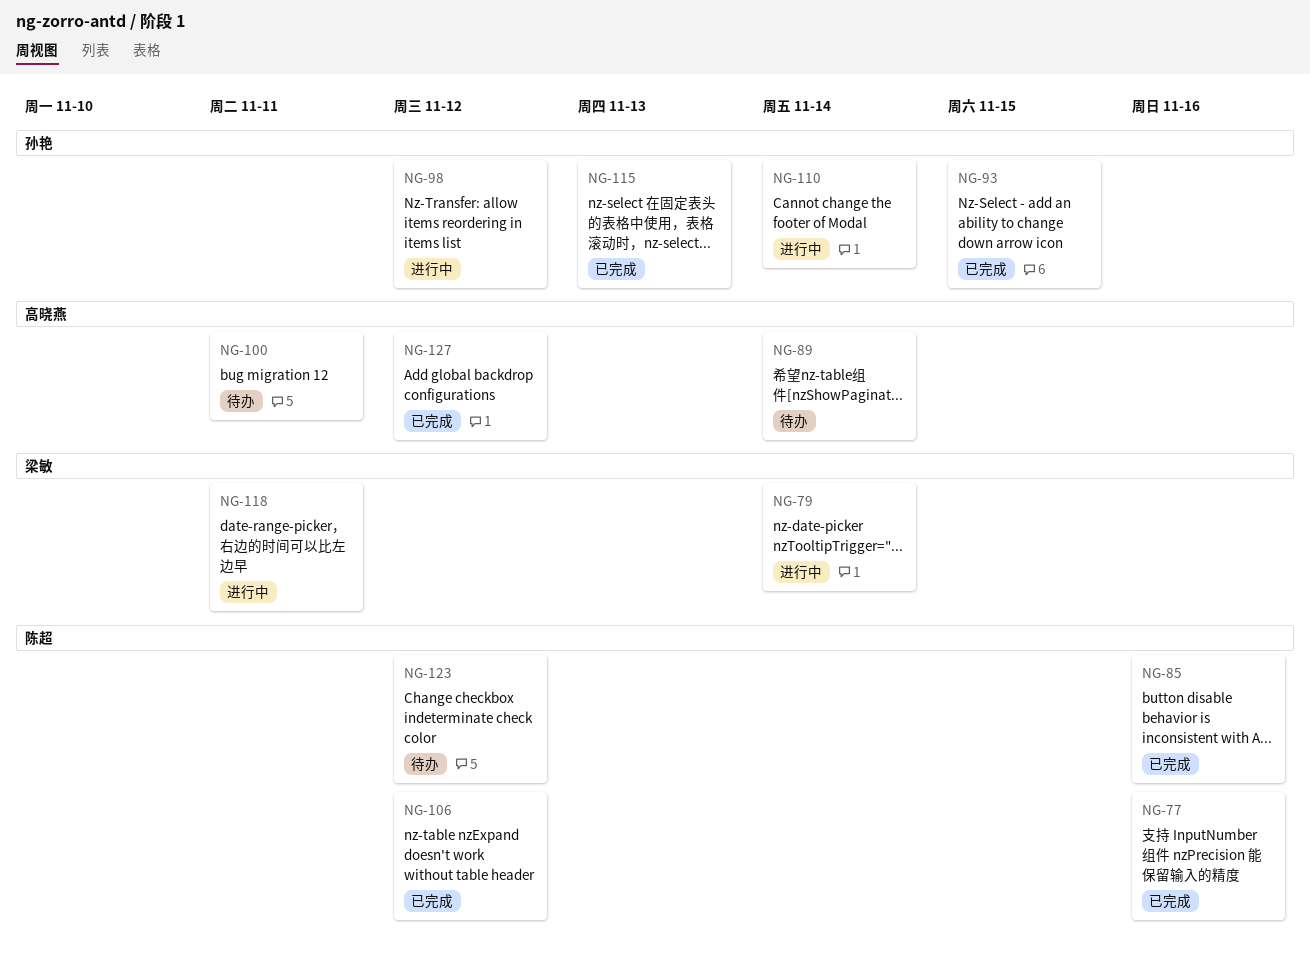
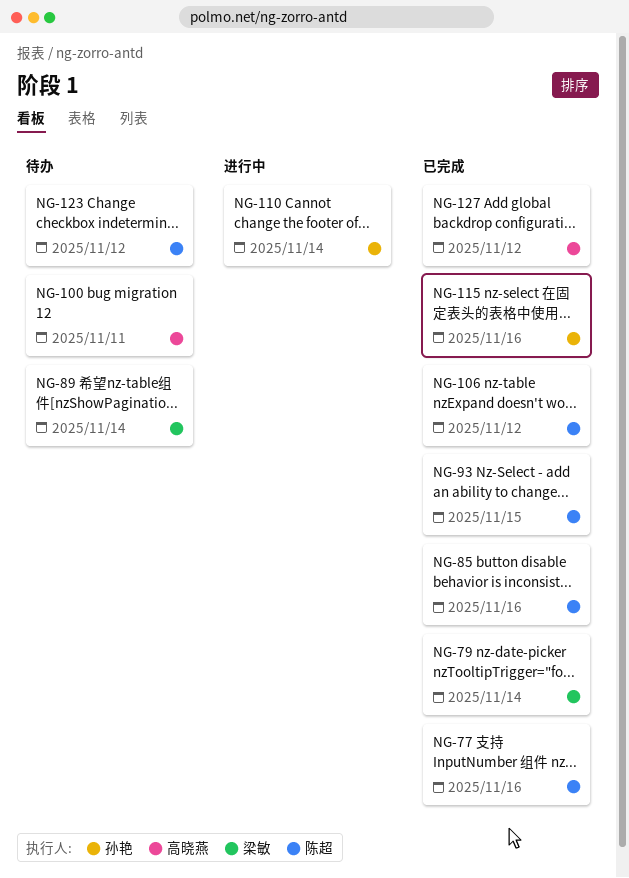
NG-79, status: 进行中 -> 已完成
NG-89, owner: 高晓燕 -> 梁敏
NG-93, owner: 孙艳 -> 陈超
NG-98: present -> none
NG-115, due: Nov 13 -> Nov 16
NG-118: present -> none

